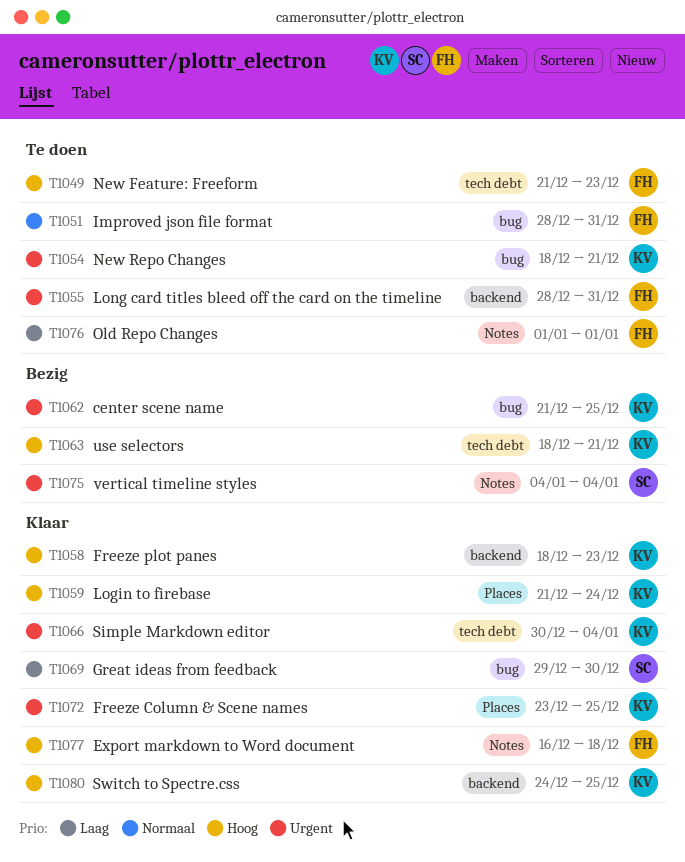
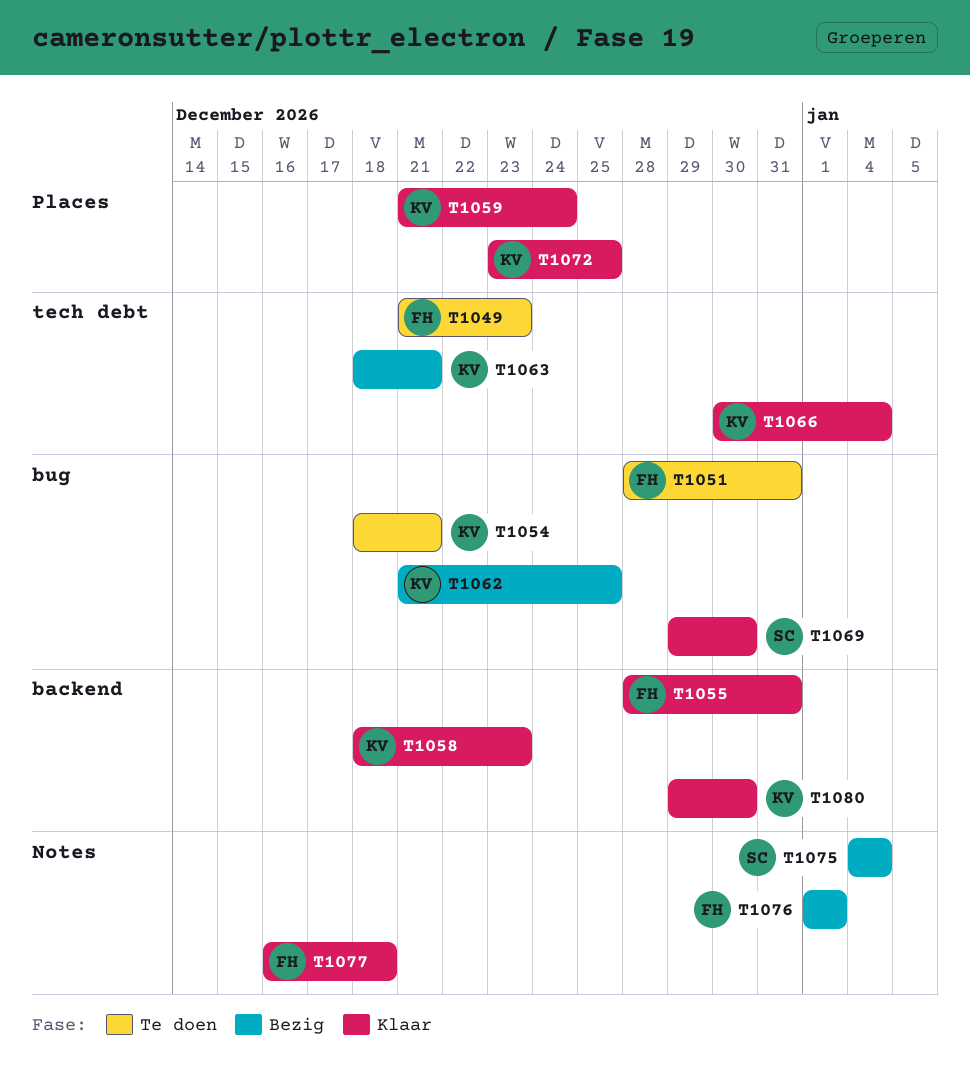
T1055, status: Te doen -> Klaar
T1076, status: Te doen -> Bezig
T1080, start: Dec 24 -> Dec 29
T1080, due: Dec 25 -> Dec 30

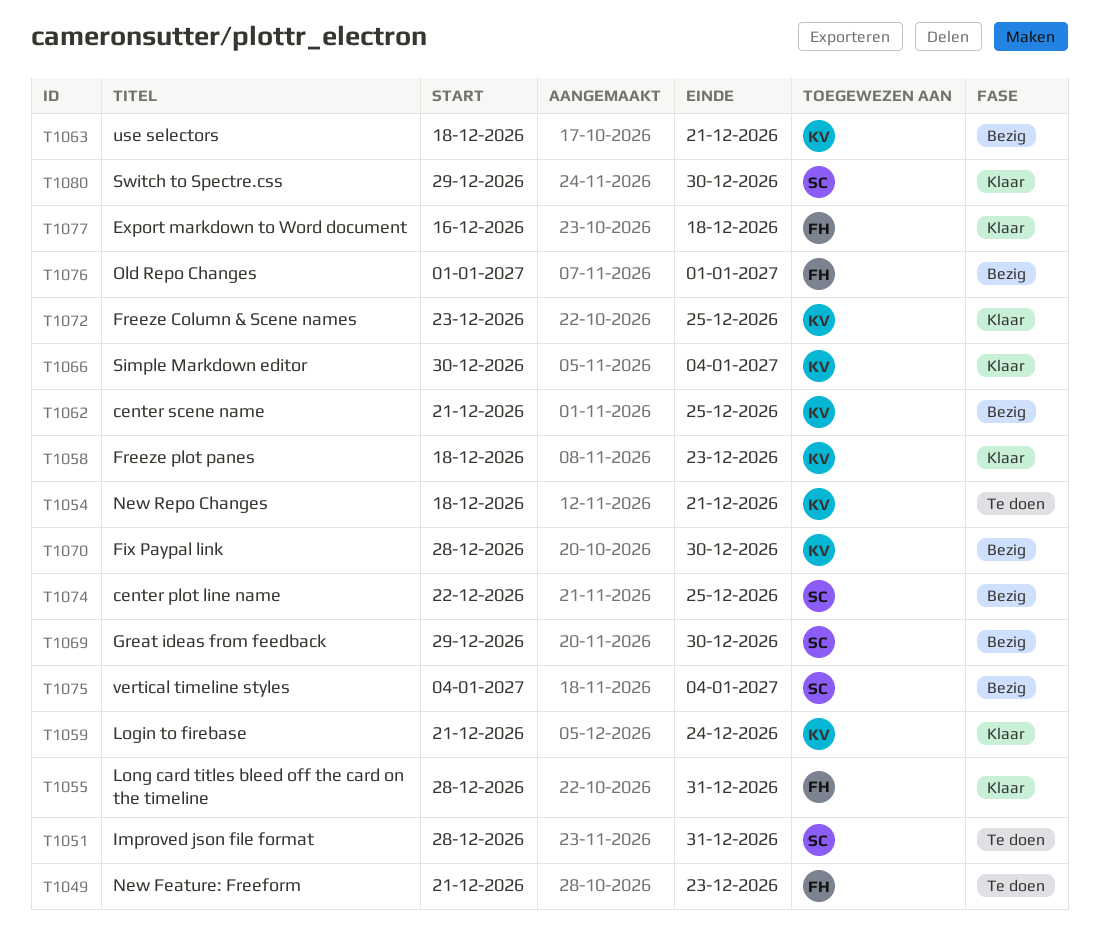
T1051, owner: FH -> SC
T1069, status: Klaar -> Bezig
T1070: none -> present
T1074: none -> present
T1080, owner: KV -> SC

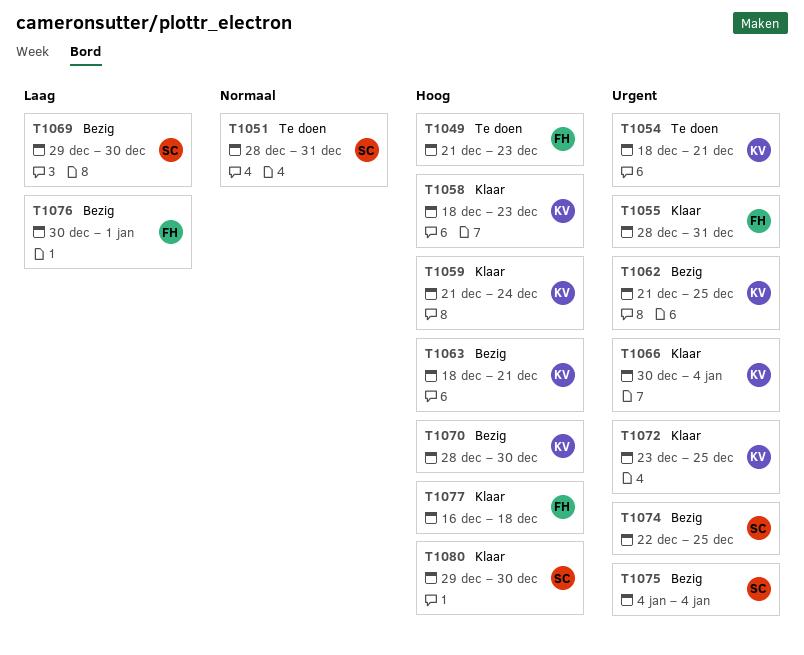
T1076, start: Jan 1 -> Dec 30

